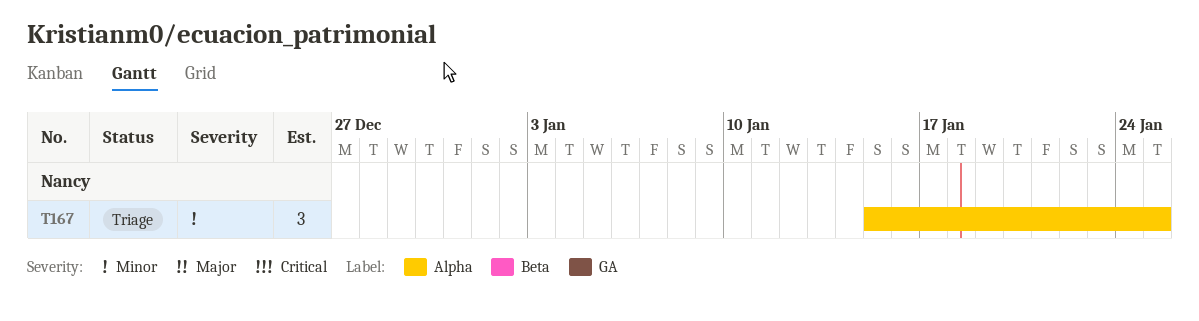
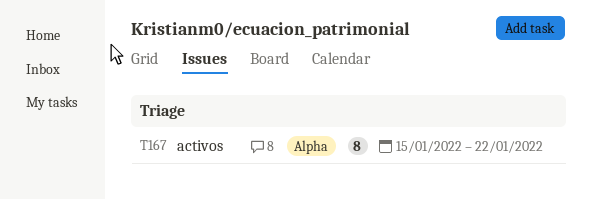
T167, estimate: 3 -> 8
T167, due: Jan 25 -> Jan 22

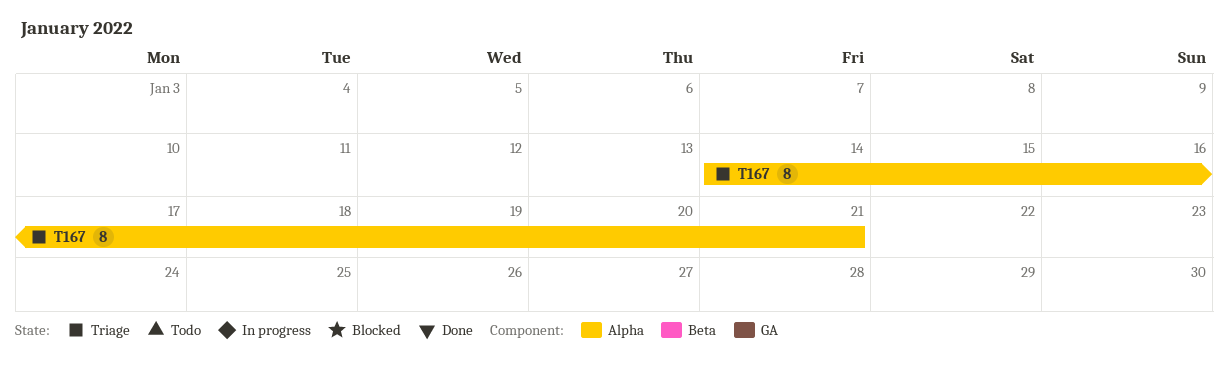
T167, start: Jan 15 -> Jan 14
T167, due: Jan 22 -> Jan 21

